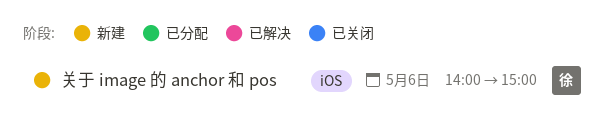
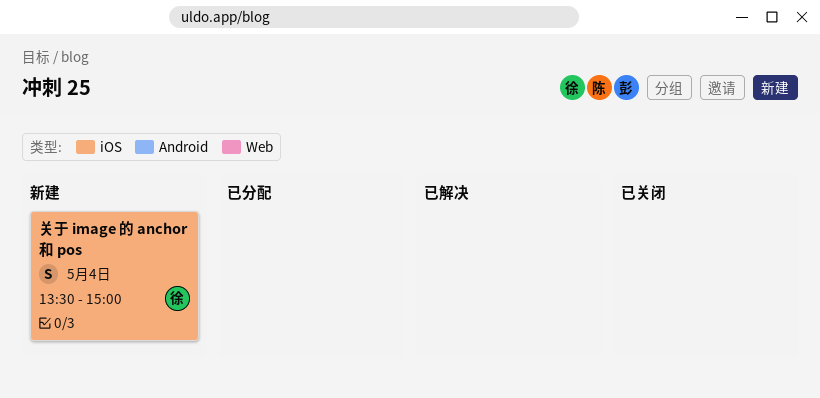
关于 image 的 anchor 和 pos, day: May 6 -> May 4
关于 image 的 anchor 和 pos, begins: 14:00 -> 13:30

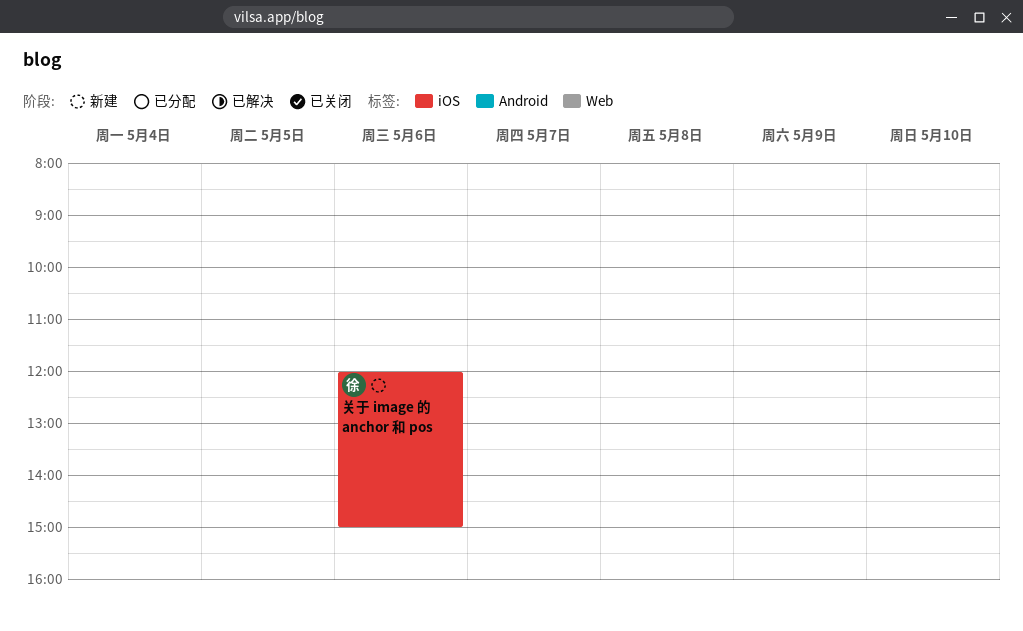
关于 image 的 anchor 和 pos, day: May 4 -> May 6
关于 image 的 anchor 和 pos, begins: 13:30 -> 12:00

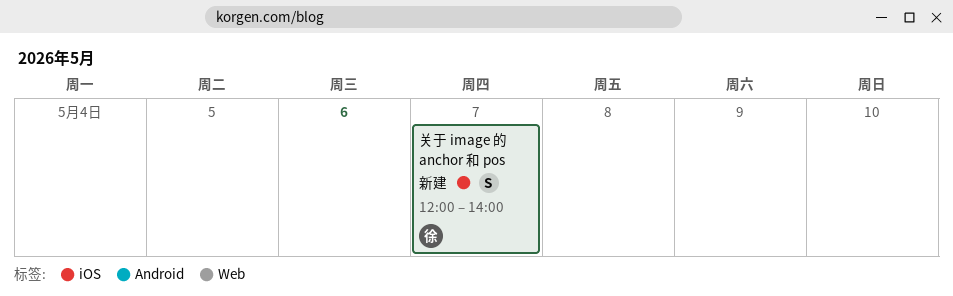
关于 image 的 anchor 和 pos, day: May 6 -> May 7
关于 image 的 anchor 和 pos, ends: 15:00 -> 14:00

